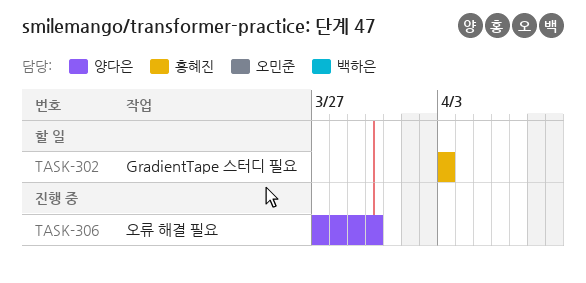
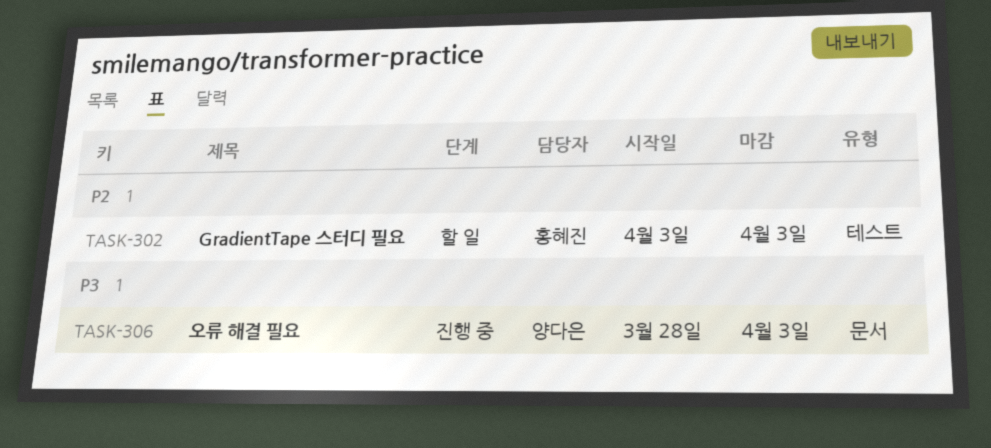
TASK-306, start: Mar 27 -> Mar 28
TASK-306, due: Mar 30 -> Apr 3

